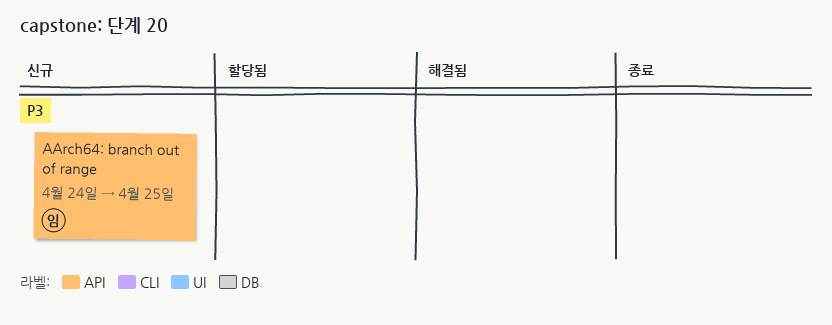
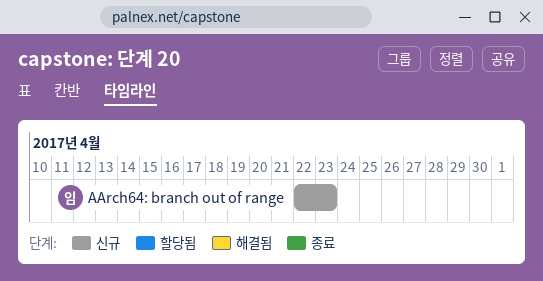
AArch64: branch out of range, start: Apr 24 -> Apr 22
AArch64: branch out of range, due: Apr 25 -> Apr 23

